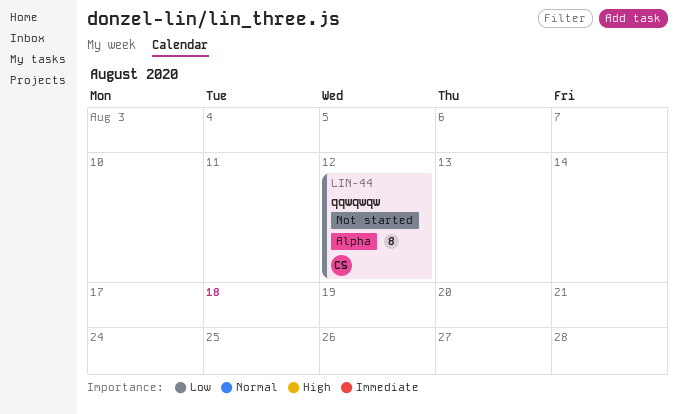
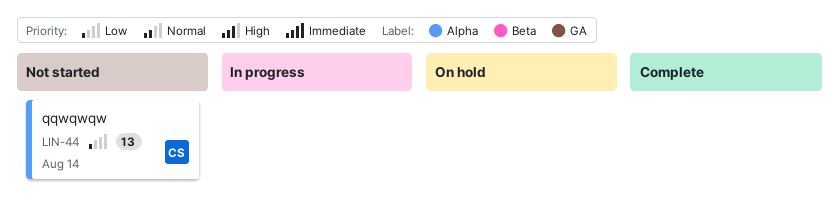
LIN-44, estimate: 8 -> 13
LIN-44, due: Aug 12 -> Aug 14

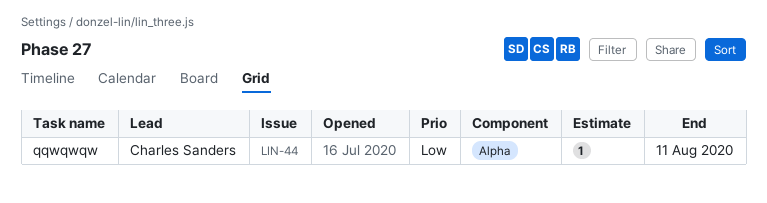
LIN-44, estimate: 13 -> 1
LIN-44, due: Aug 14 -> Aug 11

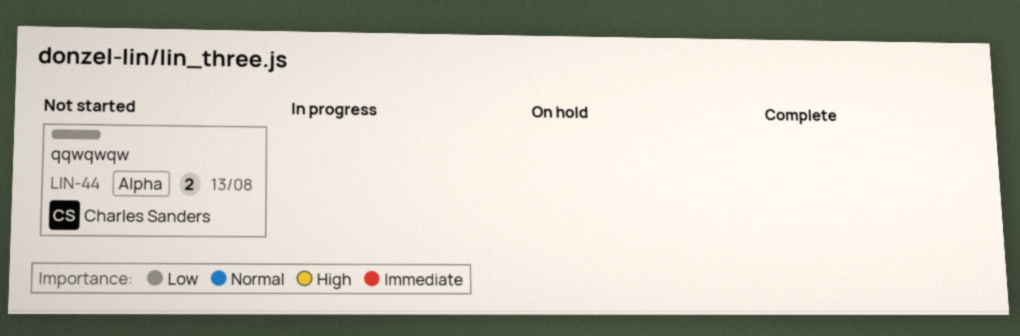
LIN-44, estimate: 1 -> 2
LIN-44, due: Aug 11 -> Aug 13

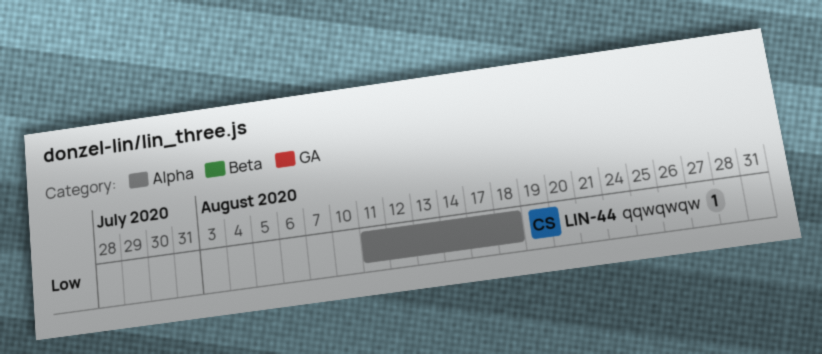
LIN-44, estimate: 2 -> 1
LIN-44, due: Aug 13 -> Aug 18

